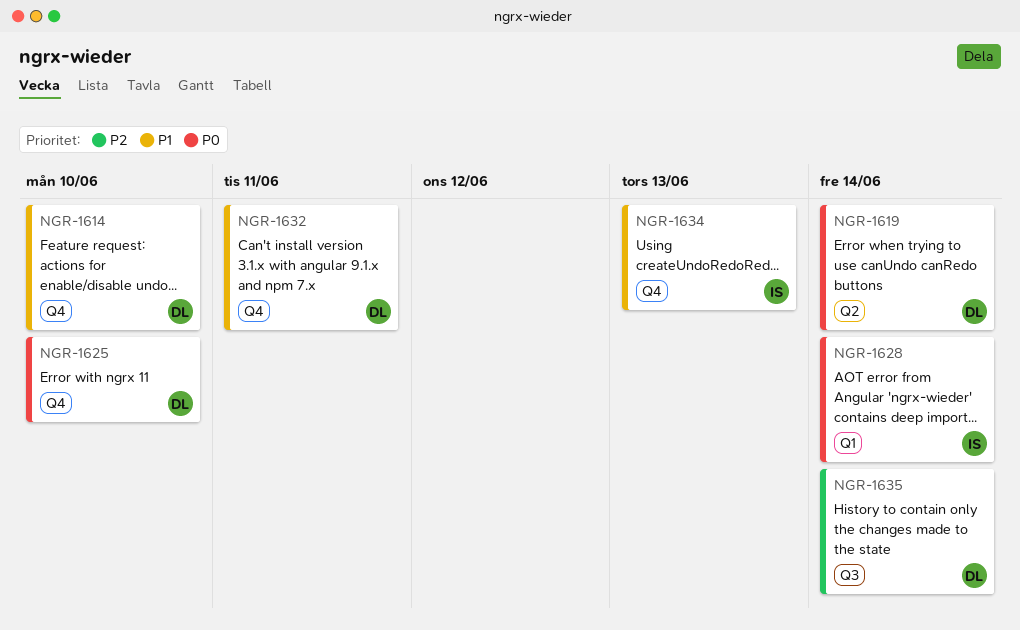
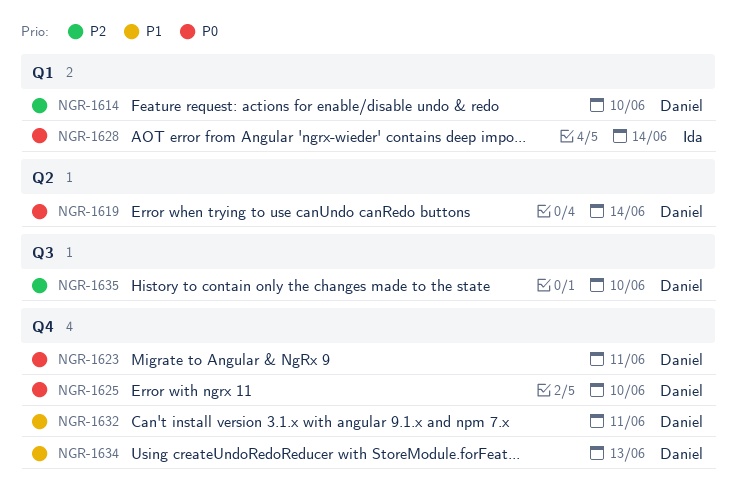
NGR-1614, priority: P1 -> P2
NGR-1614, label: Q4 -> Q1
NGR-1623: none -> present
NGR-1634, owner: Ida -> Daniel
NGR-1635, due: Jun 14 -> Jun 10

